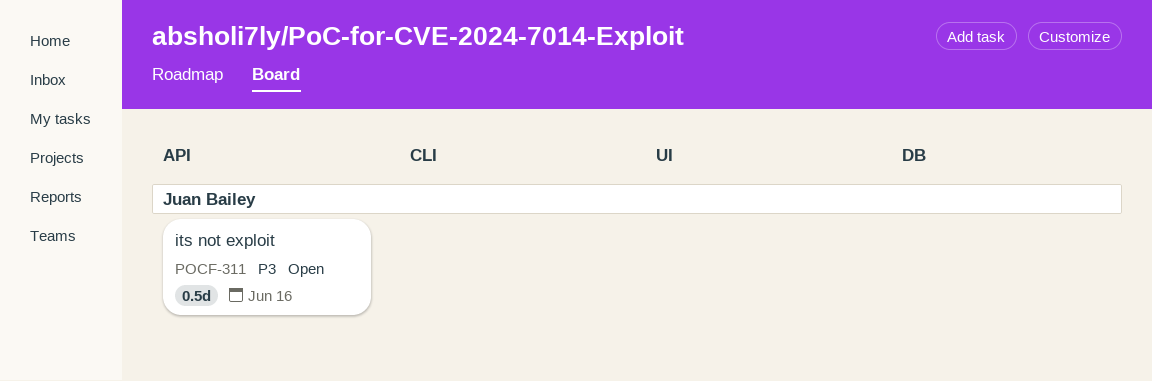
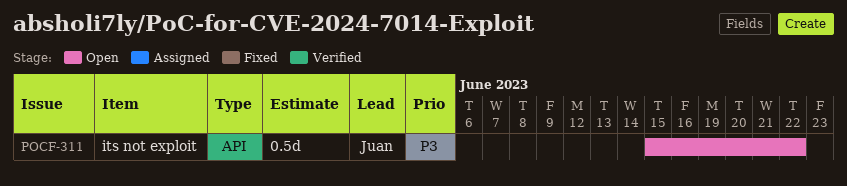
POCF-311, due: Jun 16 -> Jun 22

